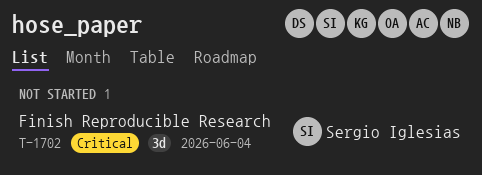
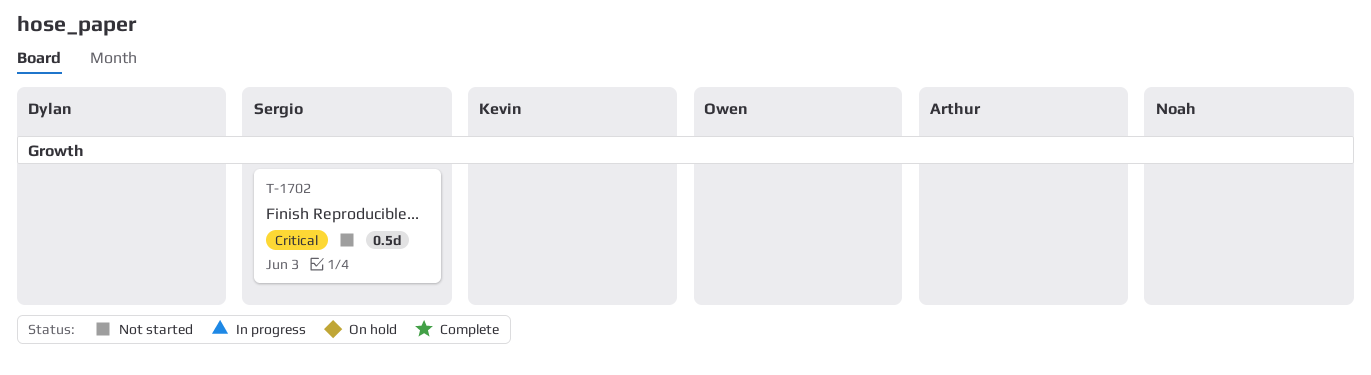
T-1702, estimate: 3d -> 0.5d
T-1702, due: Jun 4 -> Jun 3

